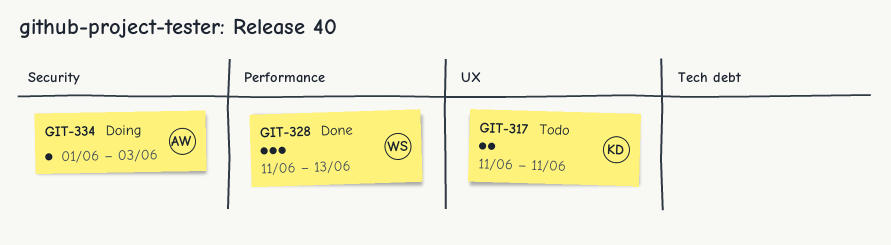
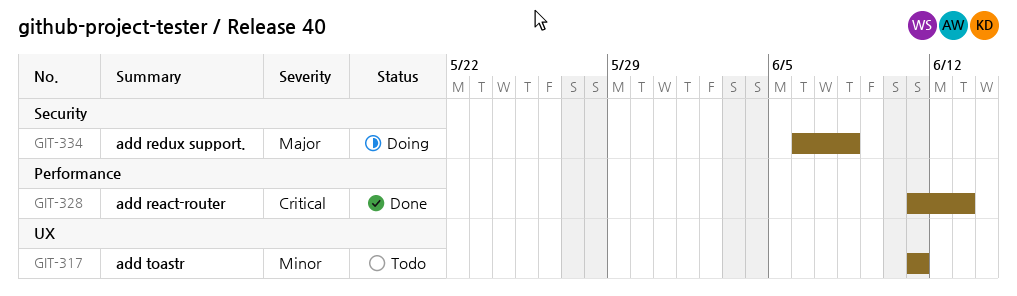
GIT-334, start: Jun 1 -> Jun 6
GIT-334, due: Jun 3 -> Jun 8

